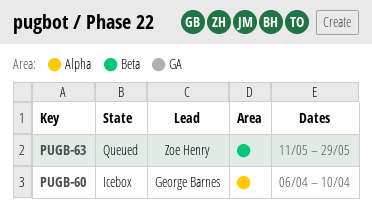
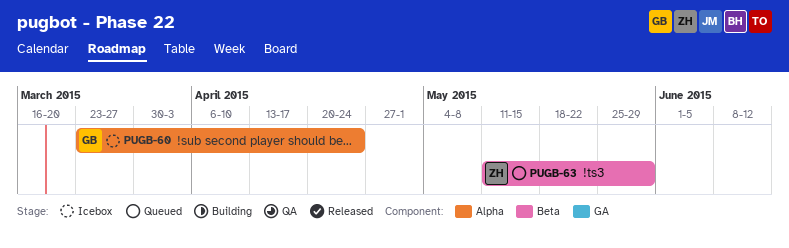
PUGB-60, start: Apr 6 -> Mar 23
PUGB-60, due: Apr 10 -> Apr 24

